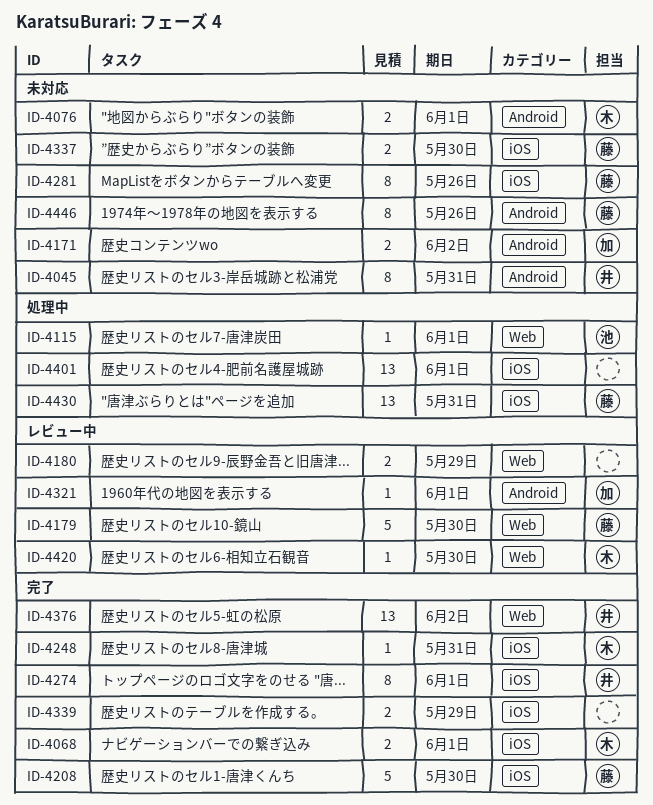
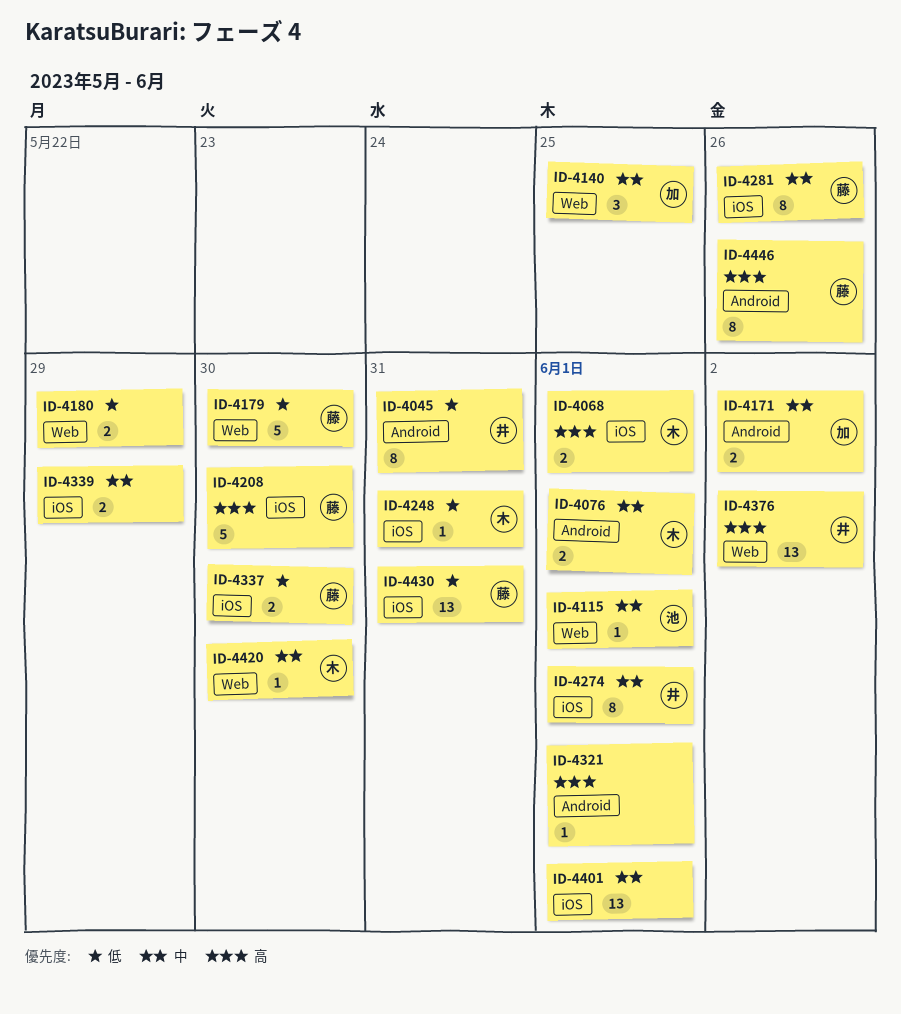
ID-4140: none -> present
ID-4321, owner: 加 -> none

